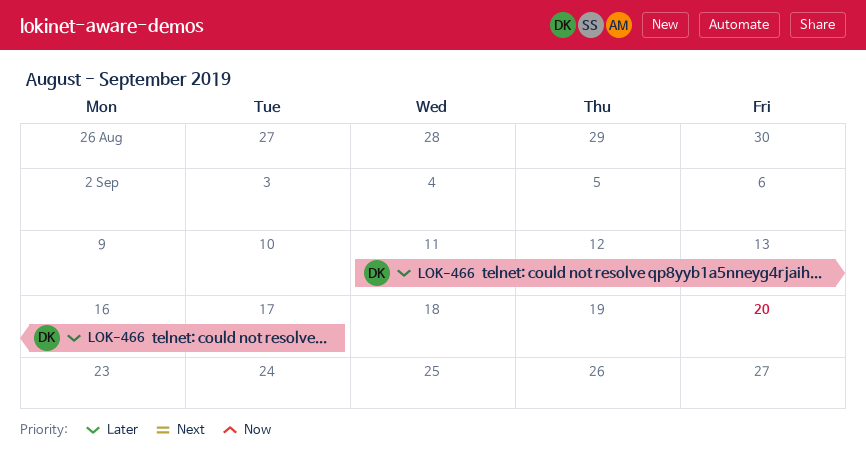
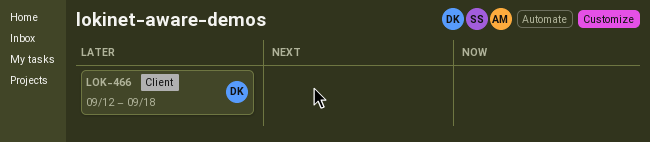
LOK-466, start: Sep 11 -> Sep 12
LOK-466, due: Sep 17 -> Sep 18

